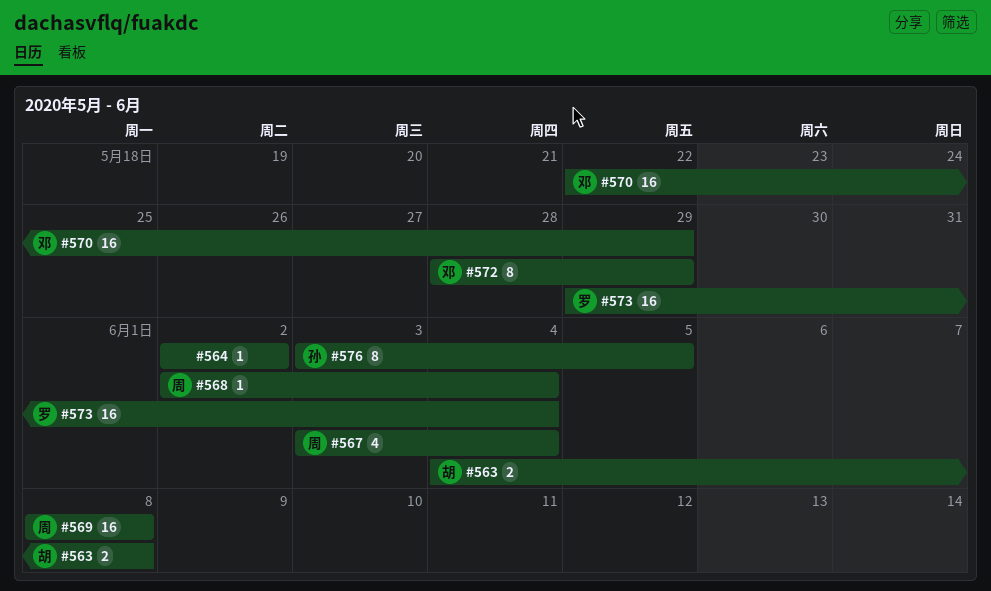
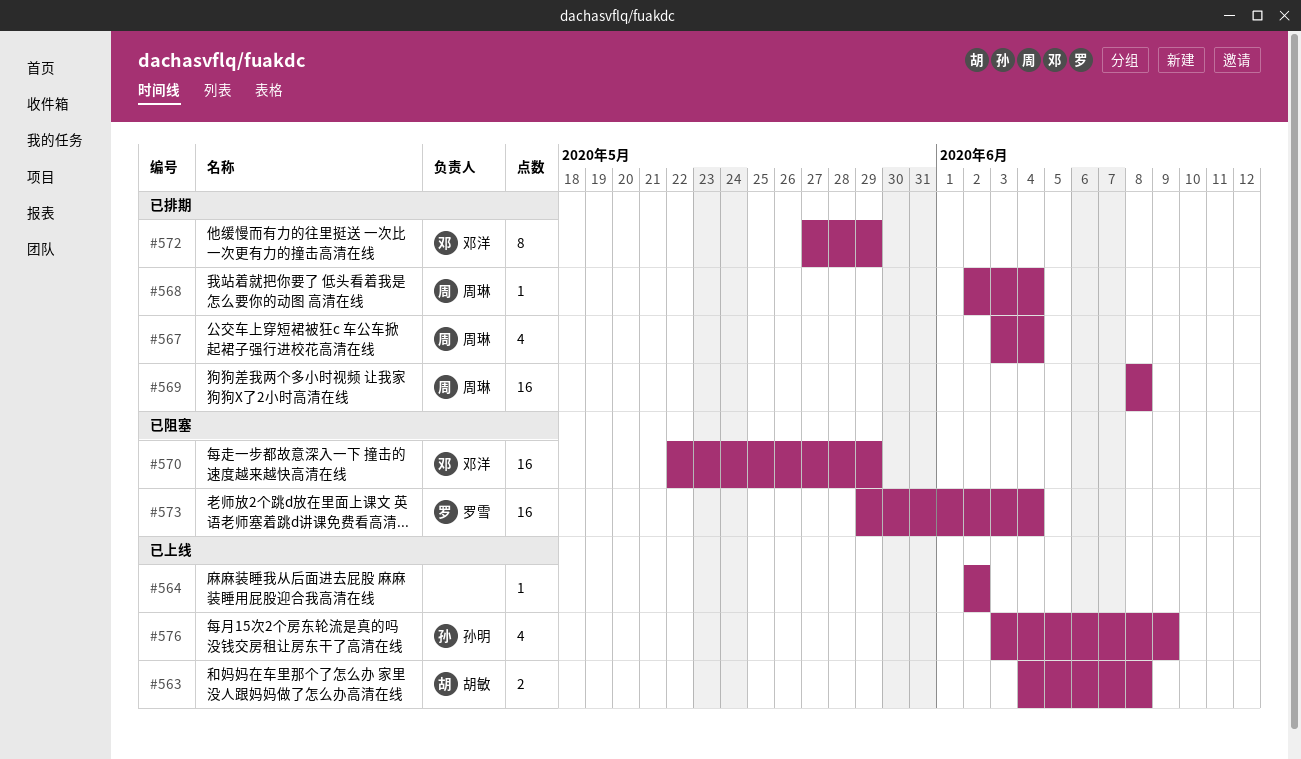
#572, start: May 28 -> May 27
#576, estimate: 8 -> 4
#576, due: Jun 5 -> Jun 9

